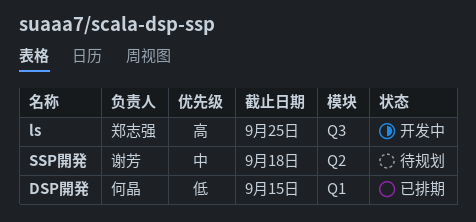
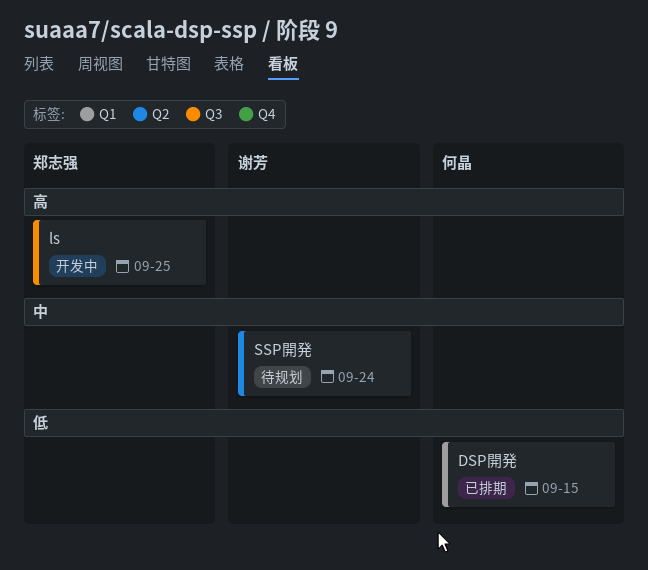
SSP開発, due: Sep 18 -> Sep 24

